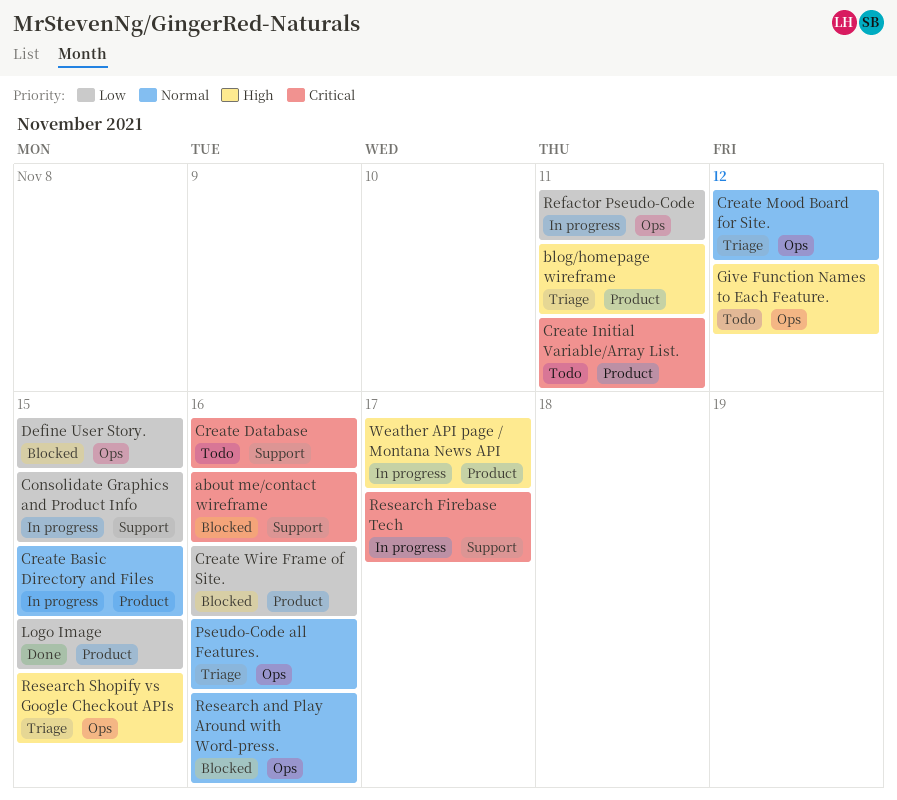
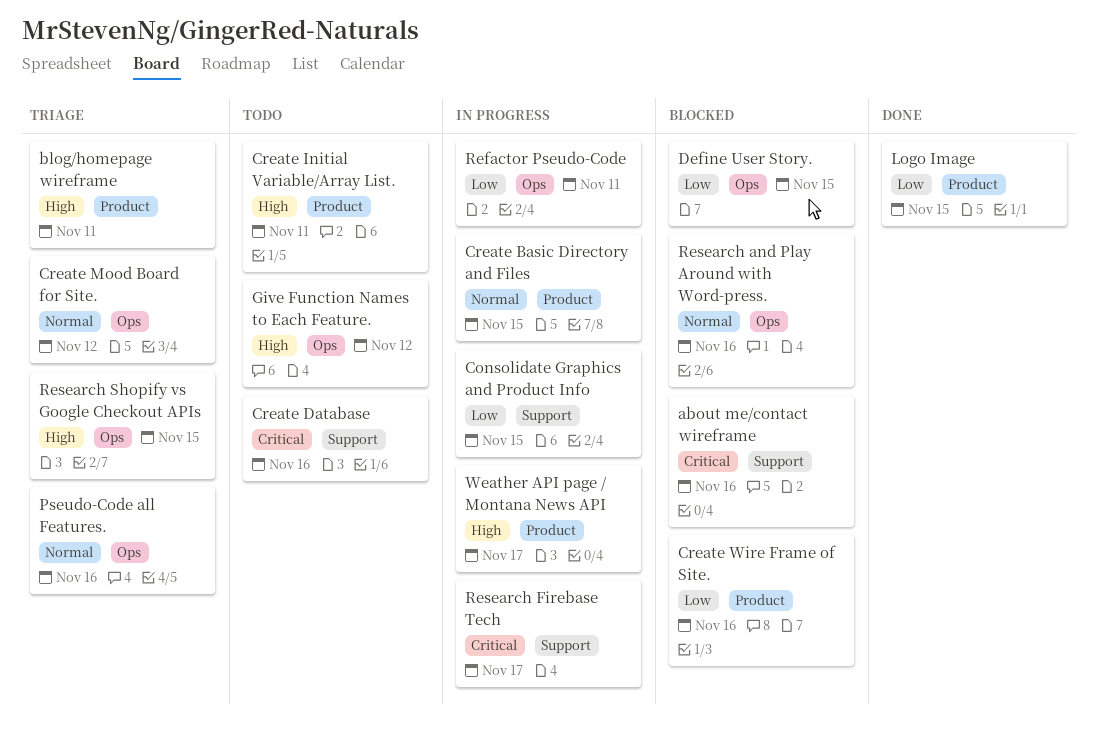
Create Initial Variable/Array List., priority: Critical -> High

